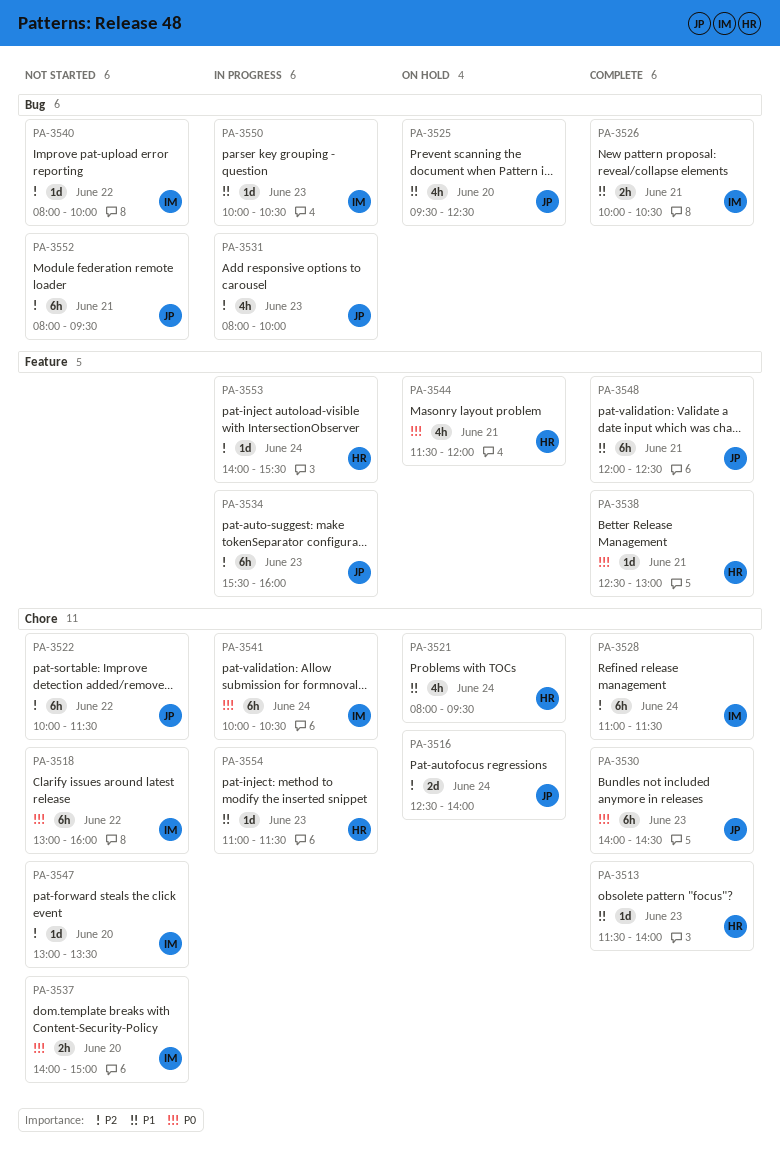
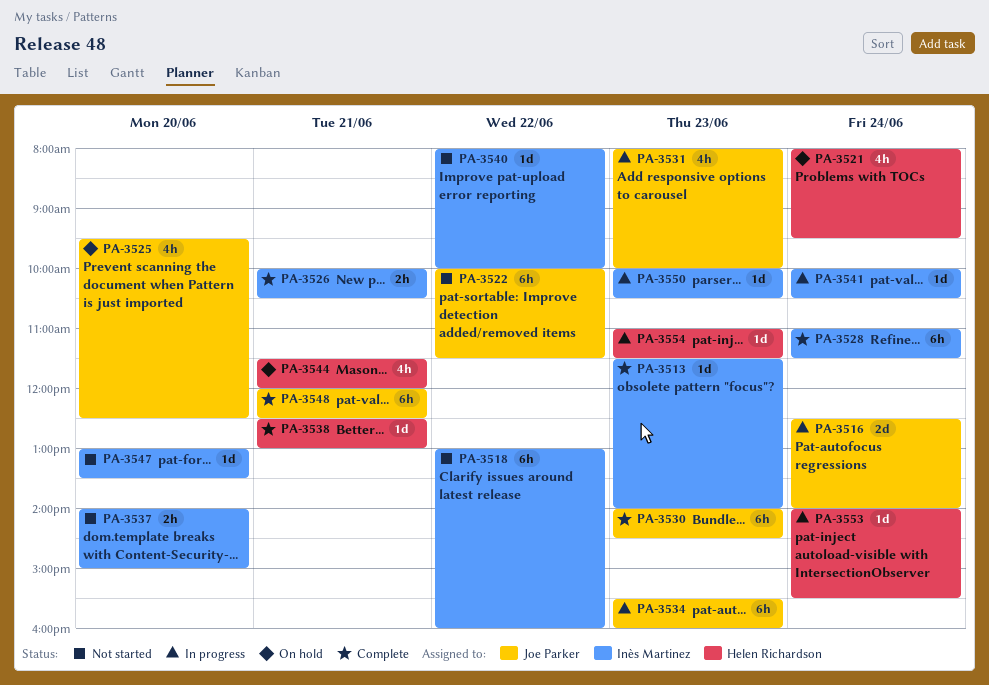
PA-3513, owner: Helen Richardson -> Inès Martinez
PA-3516, status: On hold -> In progress
PA-3541, estimate: 6h -> 1d
PA-3552: present -> none

